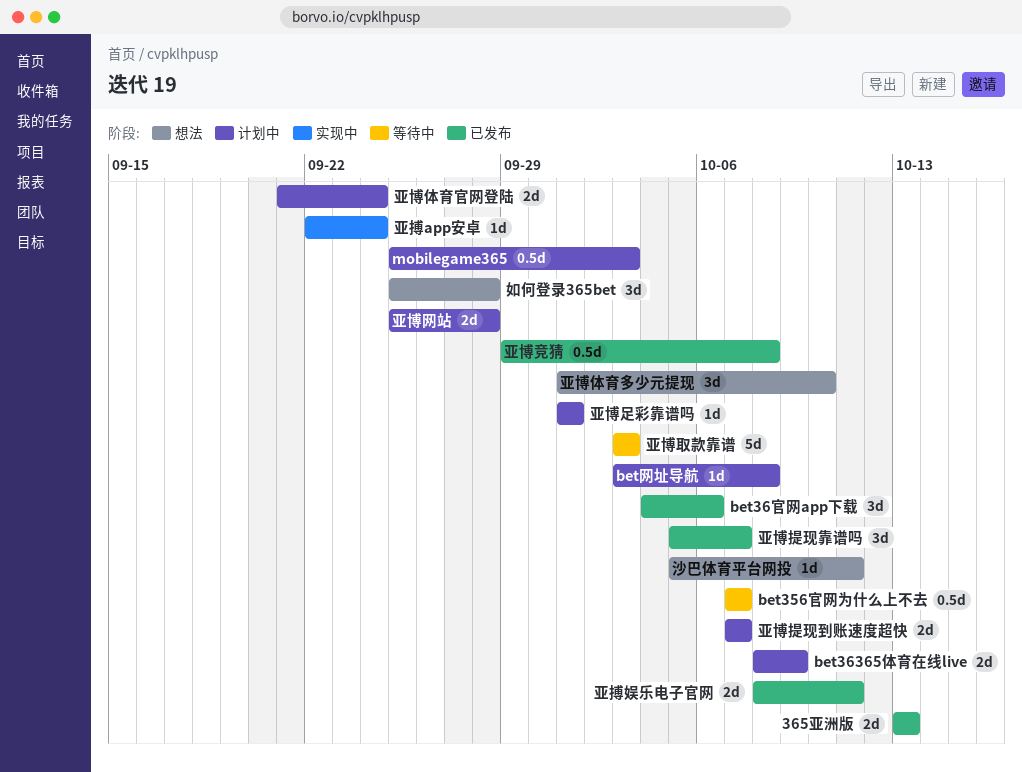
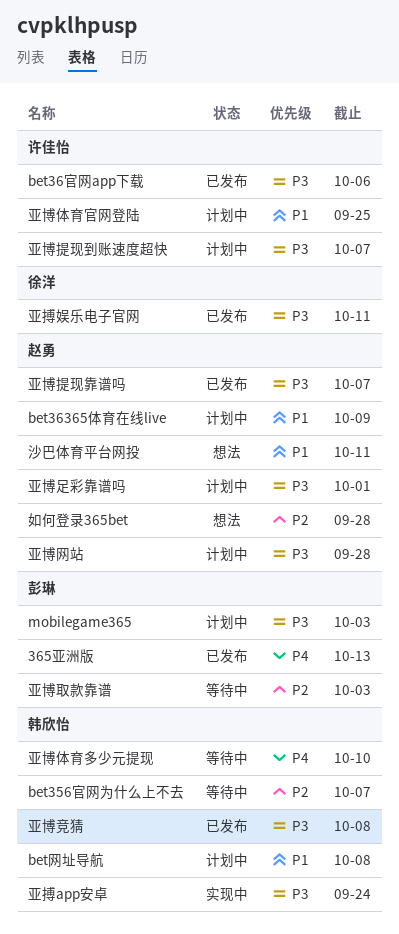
亚博体育多少元提现, status: 想法 -> 等待中
亚博体育官网登陆, due: Sep 24 -> Sep 25

